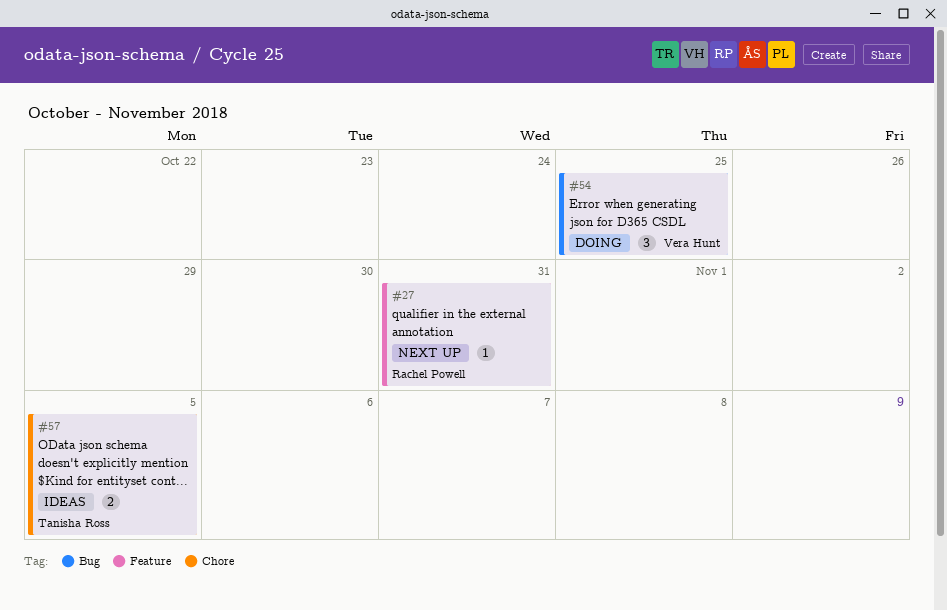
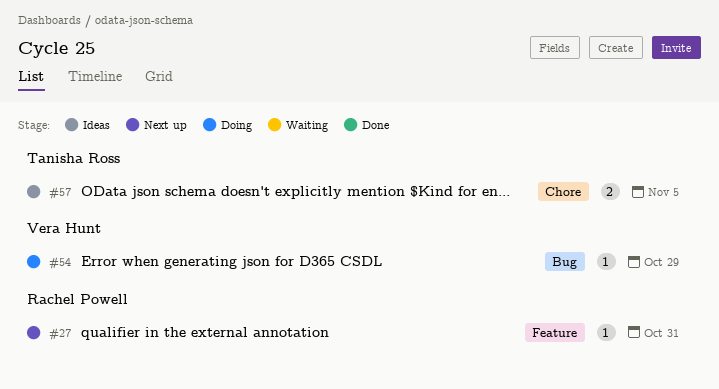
#54, estimate: 3 -> 1
#54, due: Oct 25 -> Oct 29

